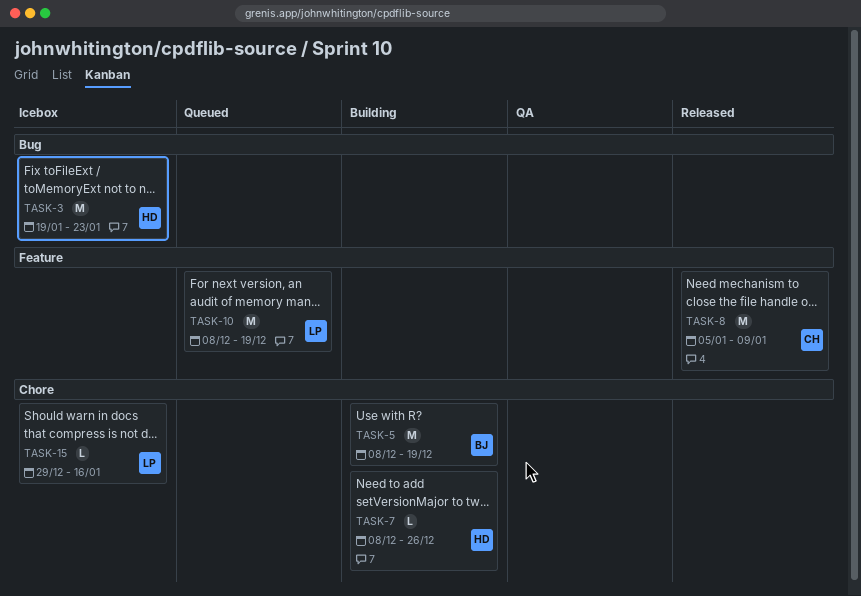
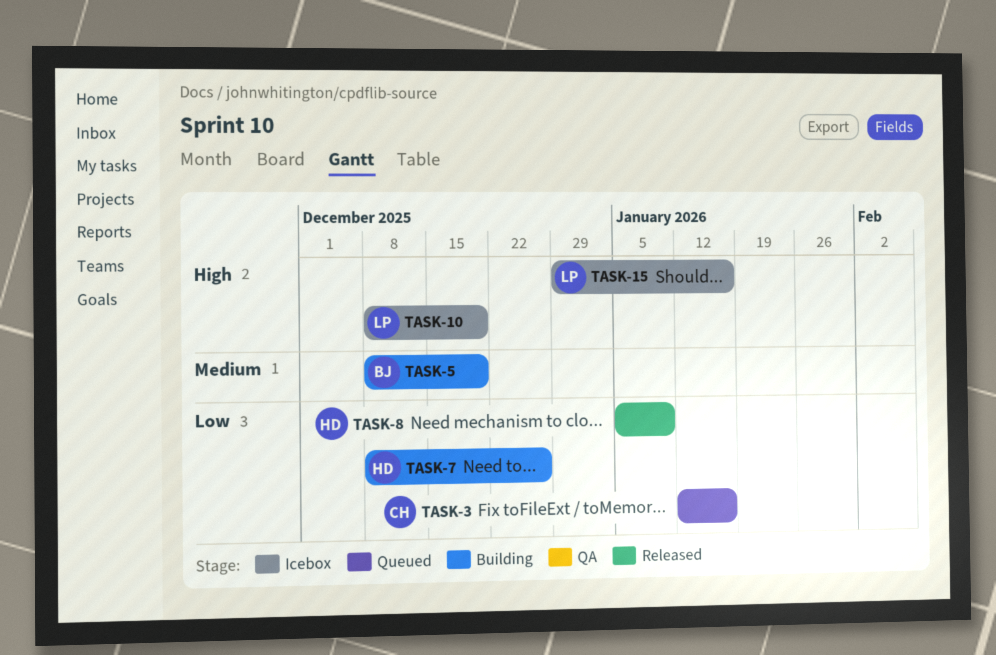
TASK-3, status: Icebox -> Queued
TASK-3, owner: HD -> CH
TASK-3, start: Jan 19 -> Jan 12
TASK-3, due: Jan 23 -> Jan 16
TASK-8, owner: CH -> HD
TASK-10, status: Queued -> Icebox

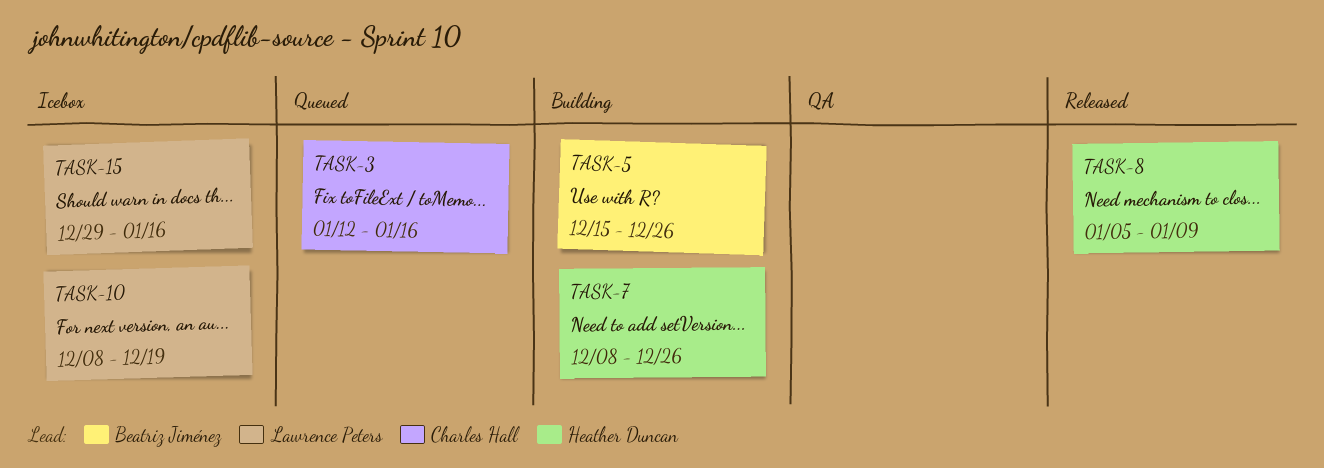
TASK-5, start: Dec 8 -> Dec 15
TASK-5, due: Dec 19 -> Dec 26

